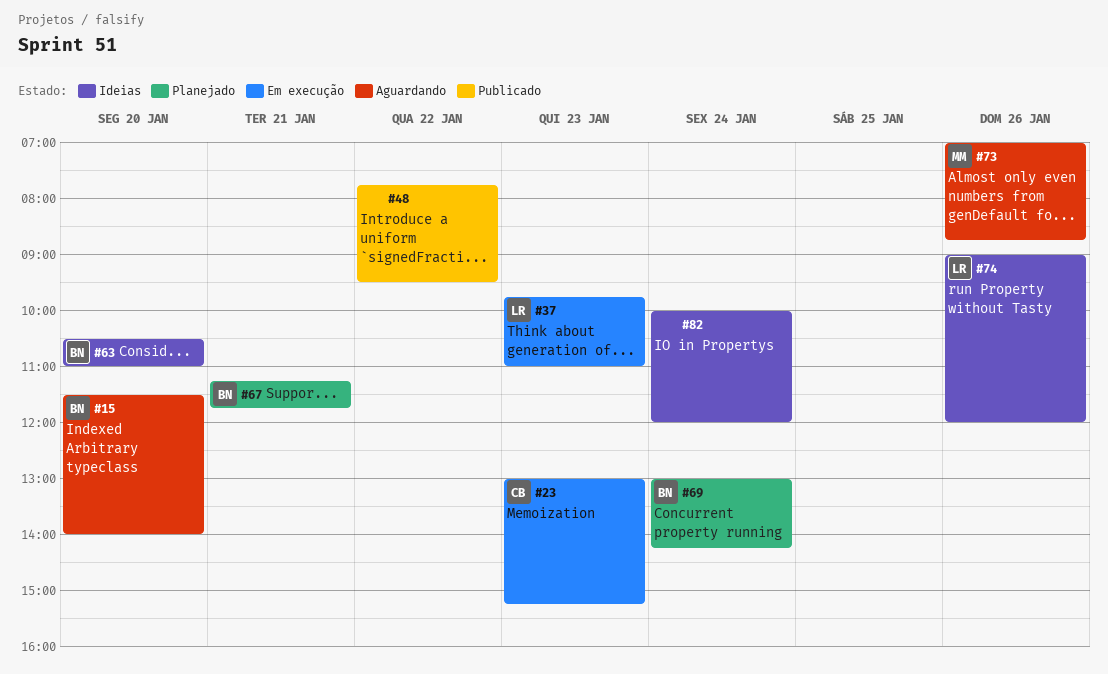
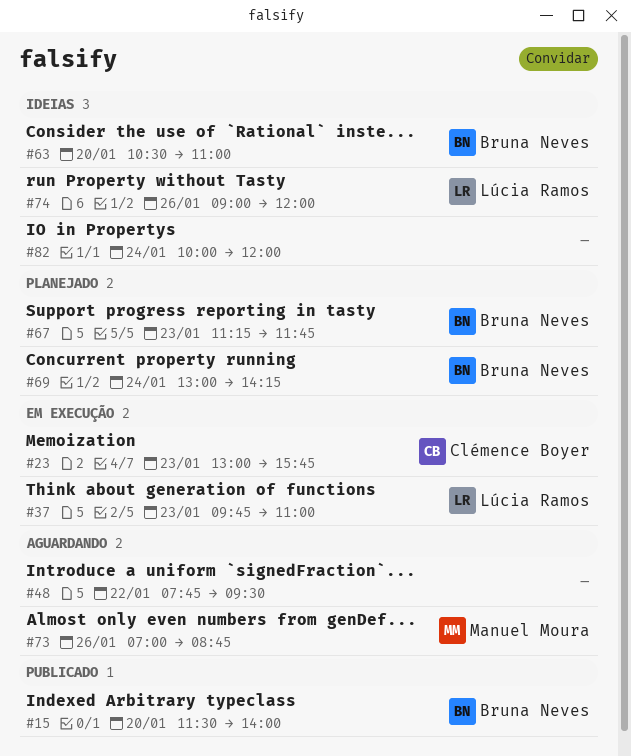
#15, status: Aguardando -> Publicado
#23, ends: 15:15 -> 15:45
#48, status: Publicado -> Aguardando
#67, day: Jan 21 -> Jan 23

